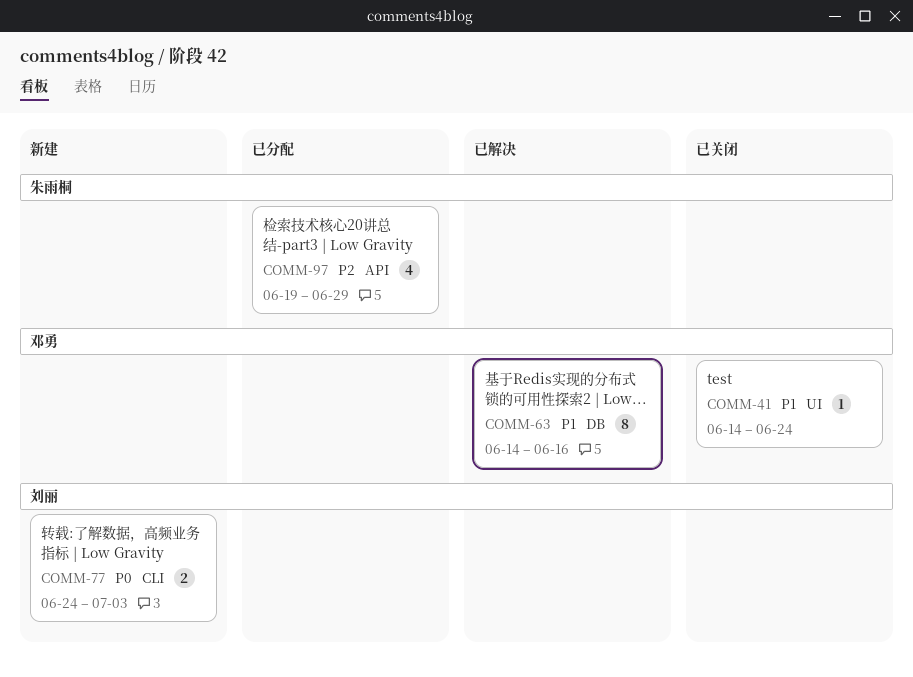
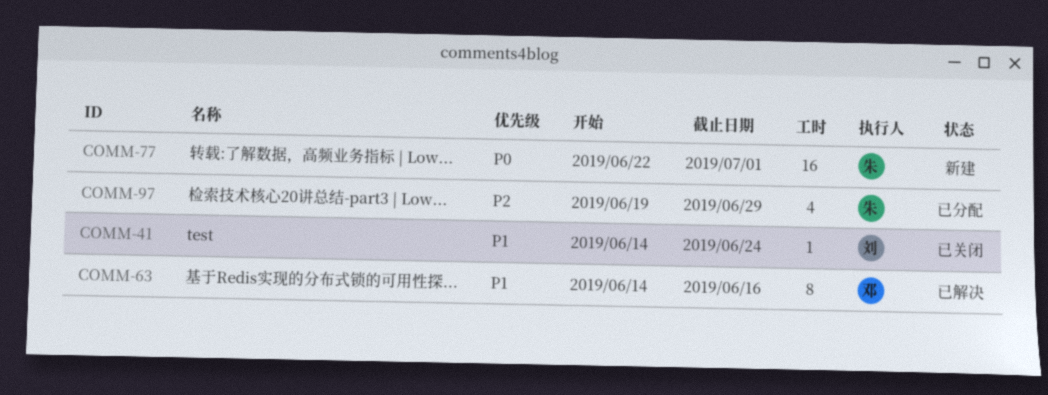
COMM-41, owner: 邓勇 -> 刘丽
COMM-77, owner: 刘丽 -> 朱雨桐
COMM-77, estimate: 2 -> 16
COMM-77, start: Jun 24 -> Jun 22
COMM-77, due: Jul 3 -> Jul 1

